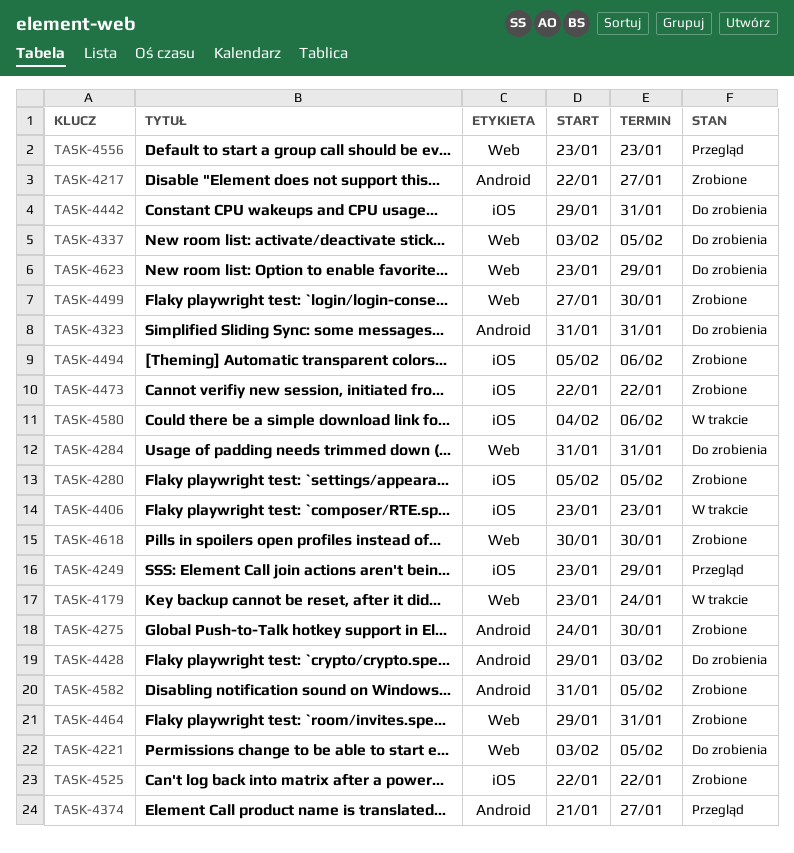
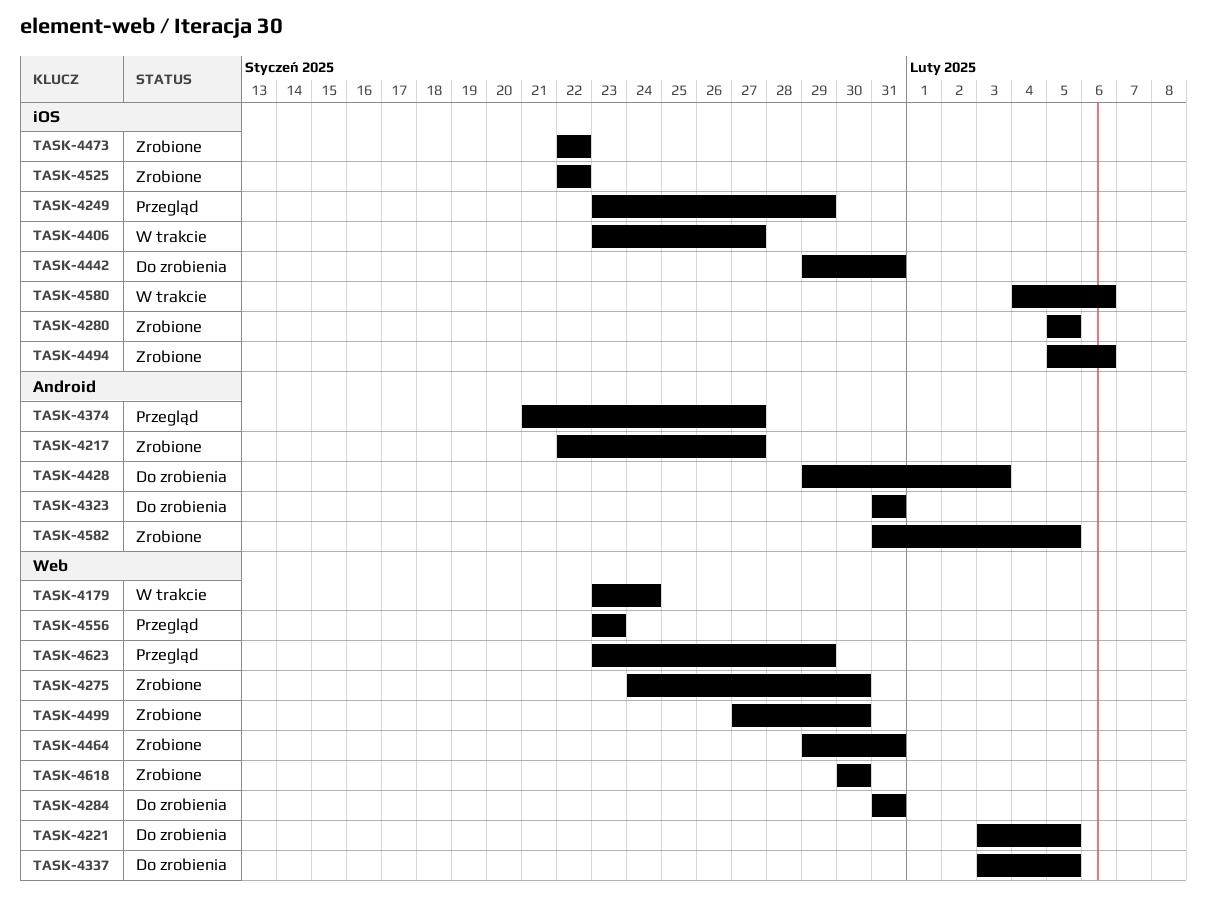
TASK-4275, label: Android -> Web
TASK-4406, due: Jan 23 -> Jan 27
TASK-4623, status: Do zrobienia -> Przegląd

